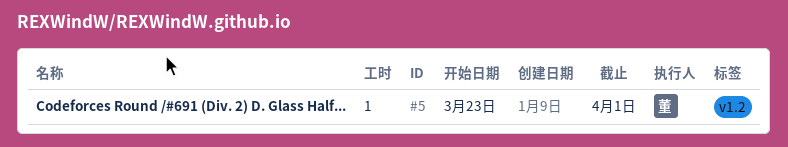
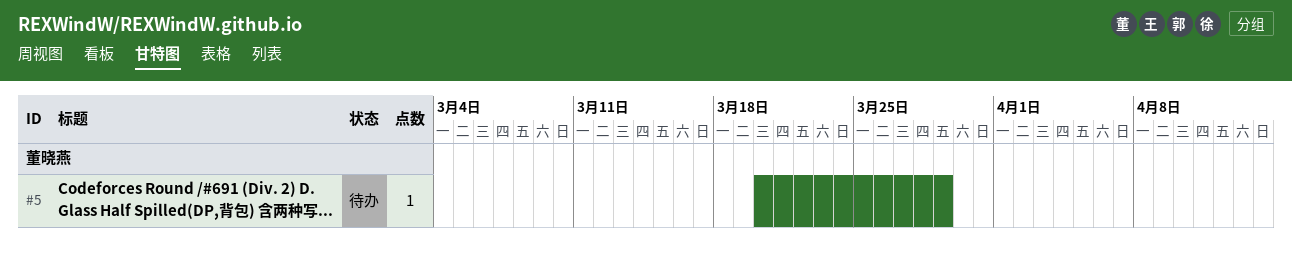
#5, start: Mar 23 -> Mar 20
#5, due: Apr 1 -> Mar 29

